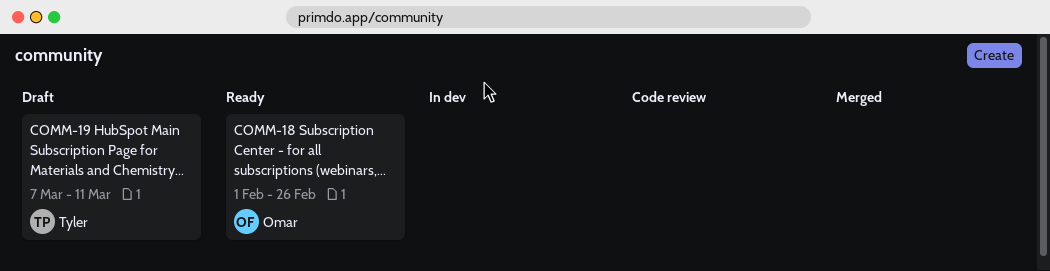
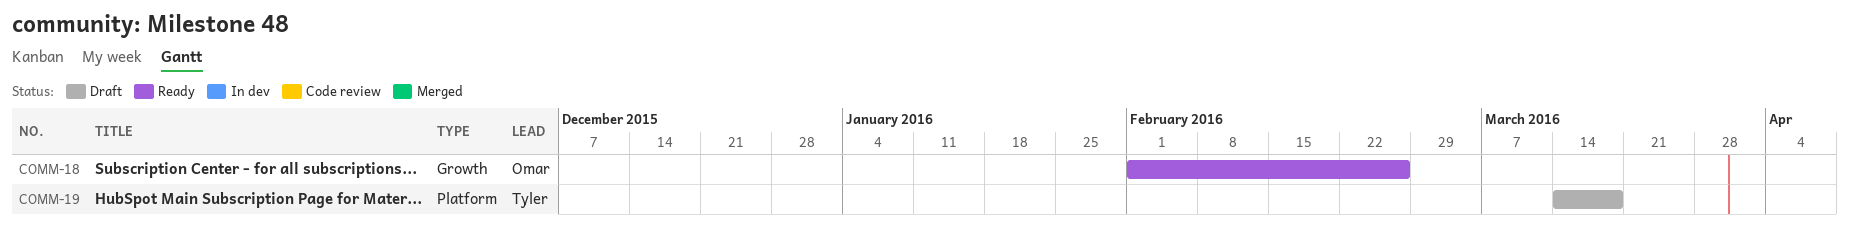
COMM-19, start: Mar 7 -> Mar 14
COMM-19, due: Mar 11 -> Mar 18

